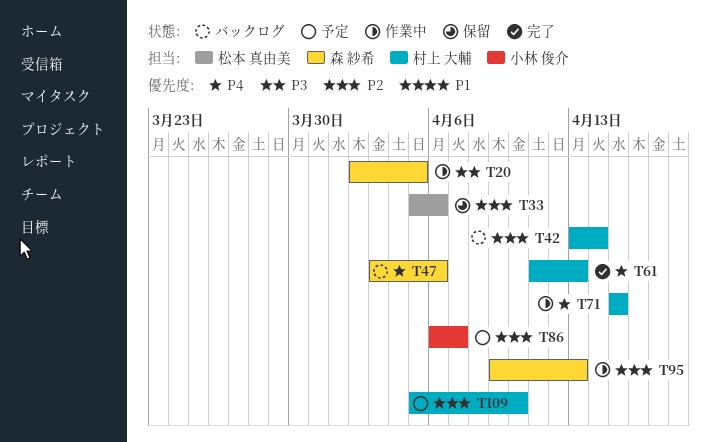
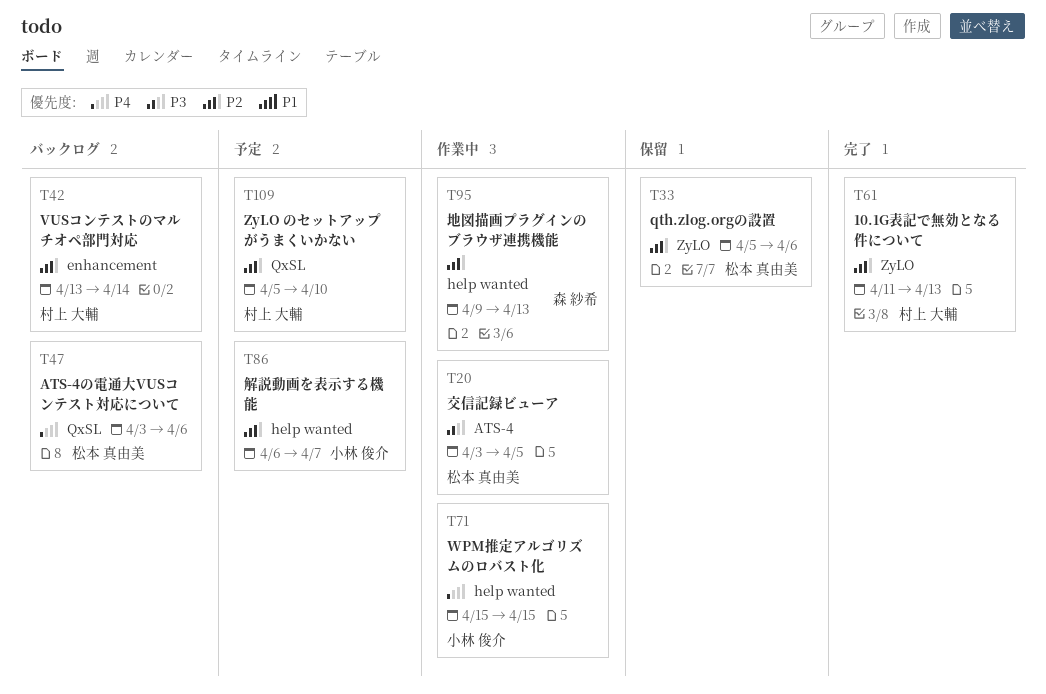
T20, owner: 森 紗希 -> 松本 真由美
T20, start: Apr 2 -> Apr 3
T47, owner: 森 紗希 -> 松本 真由美
T61, priority: P4 -> P2
T71, owner: 村上 大輔 -> 小林 俊介

